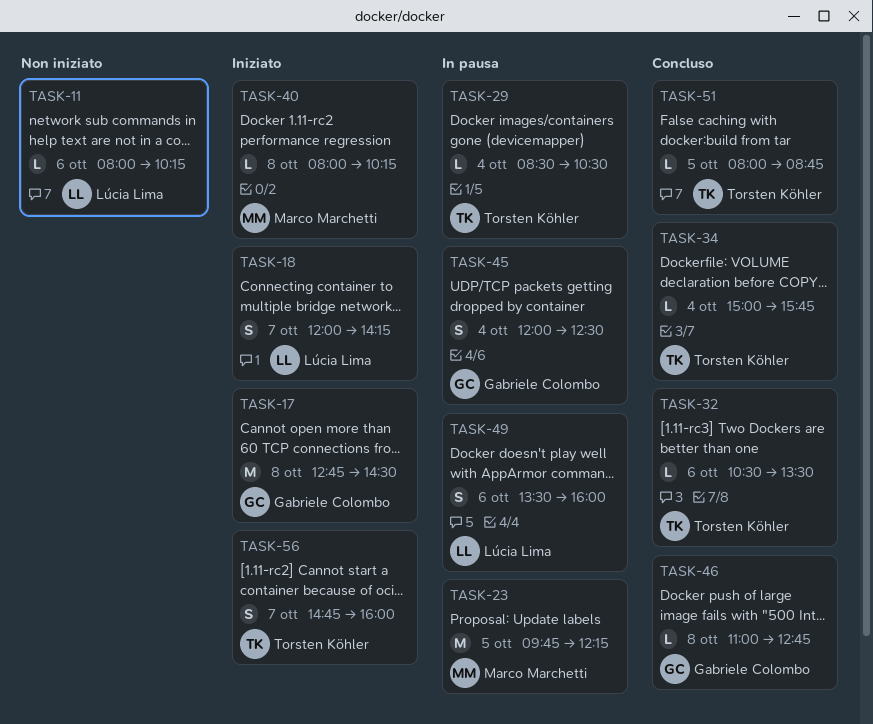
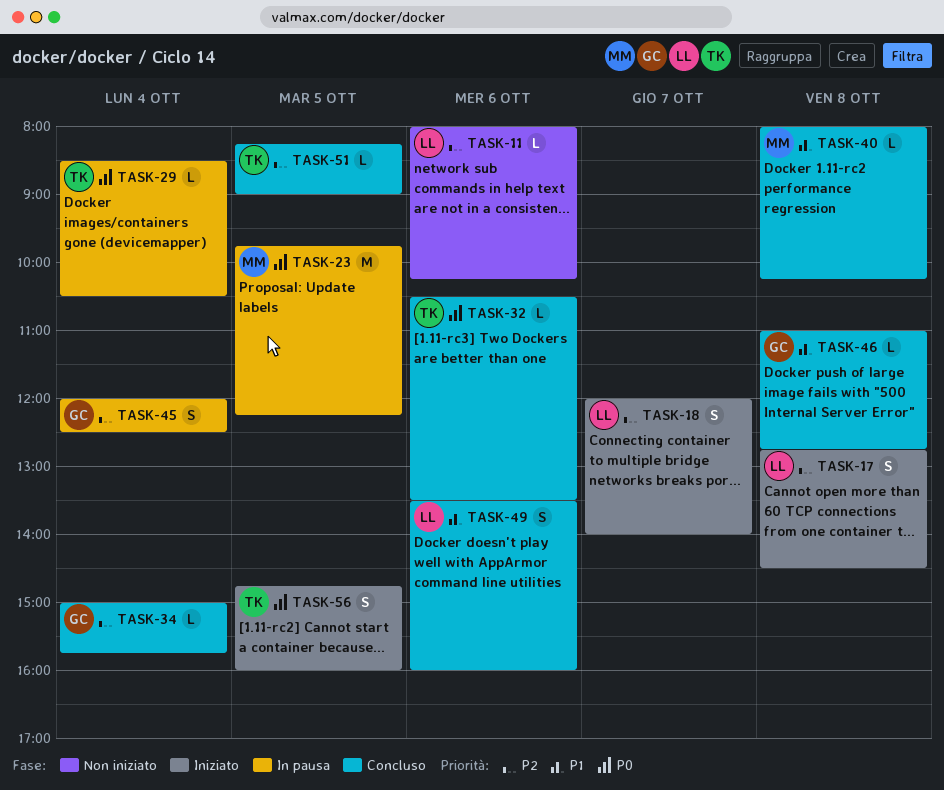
TASK-17, owner: Gabriele Colombo -> Lúcia Lima
TASK-17, estimate: M -> S
TASK-18, ends: 14:15 -> 14:00
TASK-34, owner: Torsten Köhler -> Gabriele Colombo
TASK-40, status: Iniziato -> Concluso
TASK-49, status: In pausa -> Concluso
TASK-51, begins: 08:00 -> 08:15
TASK-51, ends: 08:45 -> 09:00
TASK-56, day: Oct 7 -> Oct 5

